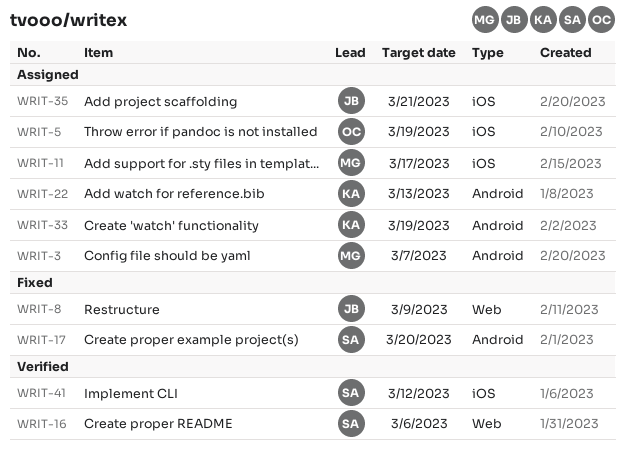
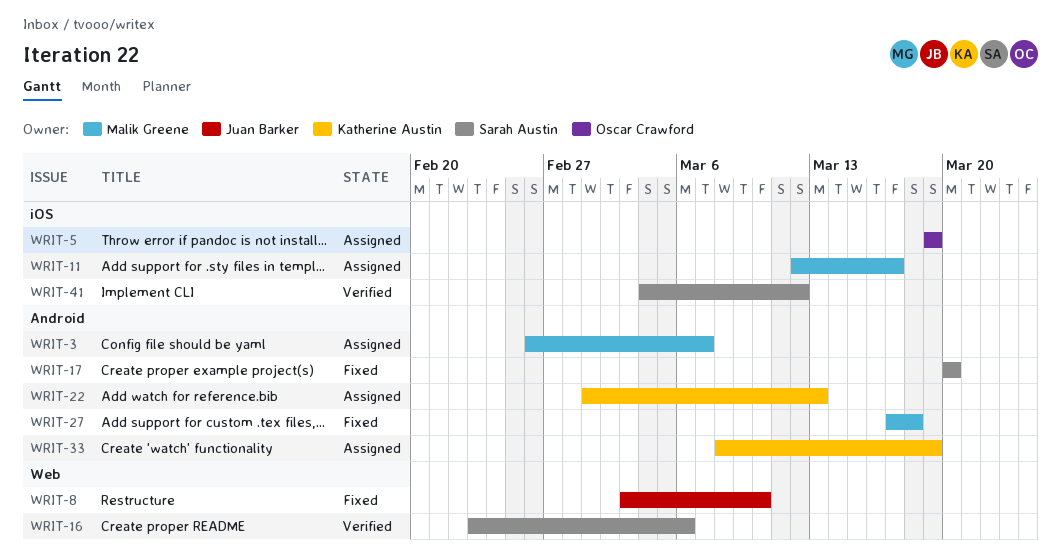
WRIT-8, due: Mar 9 -> Mar 10
WRIT-27: none -> present
WRIT-35: present -> none

